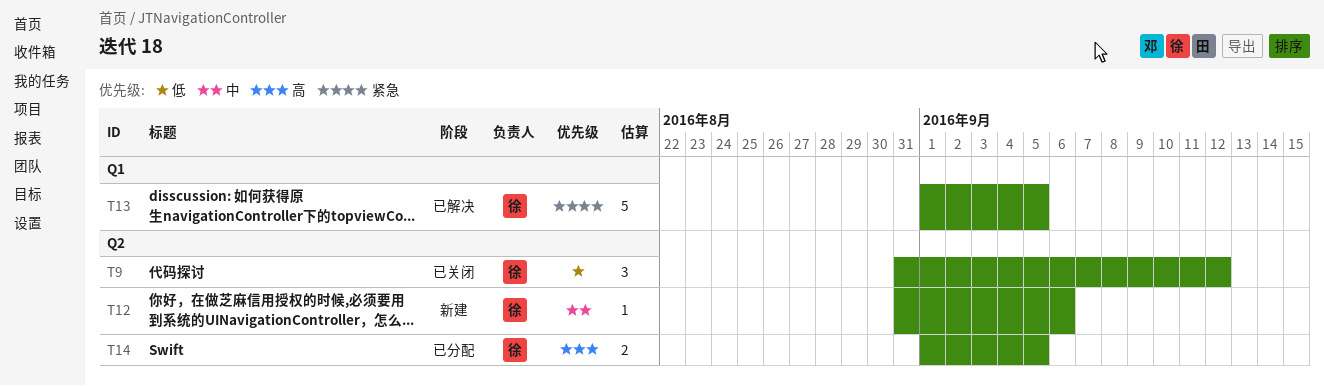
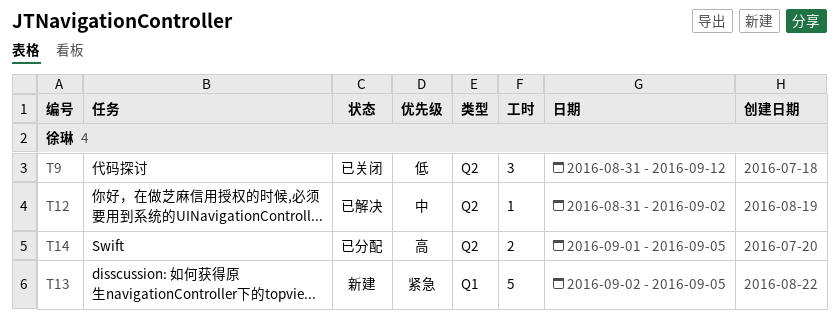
T12, status: 新建 -> 已解决
T12, due: Sep 6 -> Sep 2
T13, status: 已解决 -> 新建
T13, start: Sep 1 -> Sep 2

